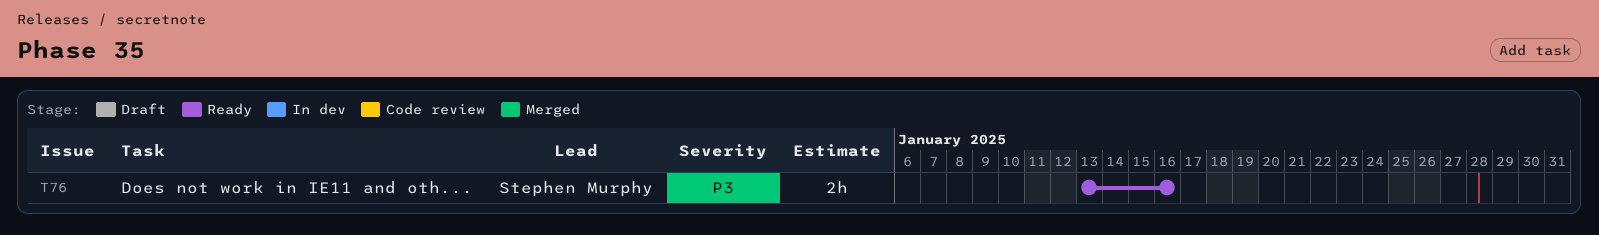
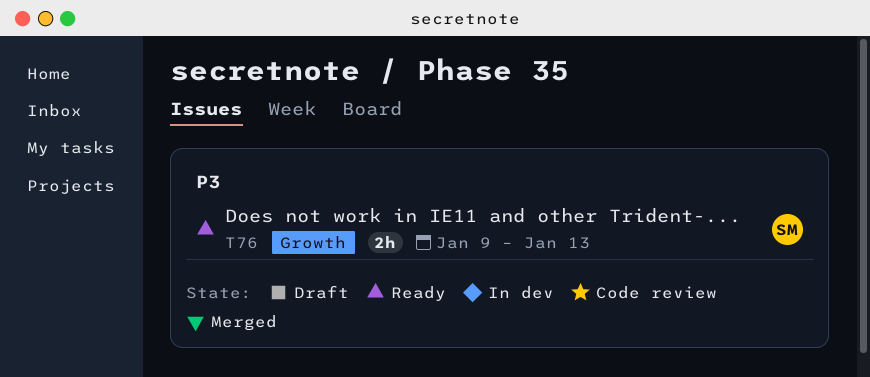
T76, start: Jan 13 -> Jan 9
T76, due: Jan 16 -> Jan 13

